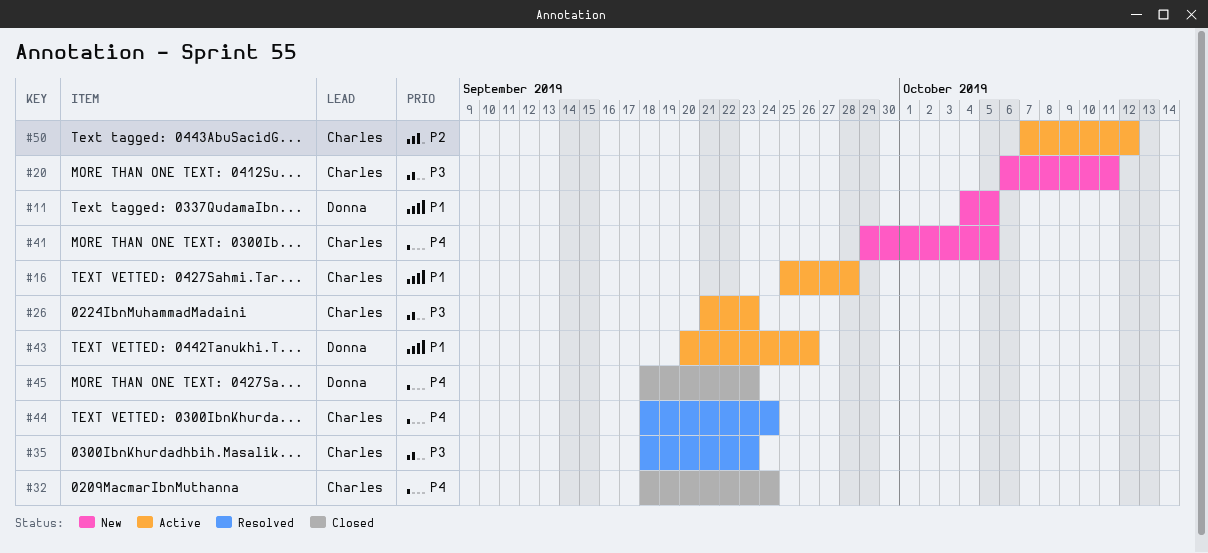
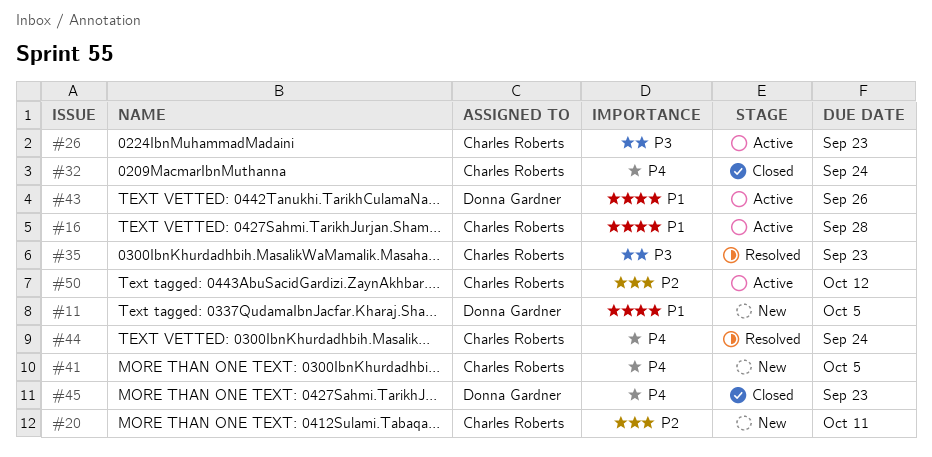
#20, priority: P3 -> P2

